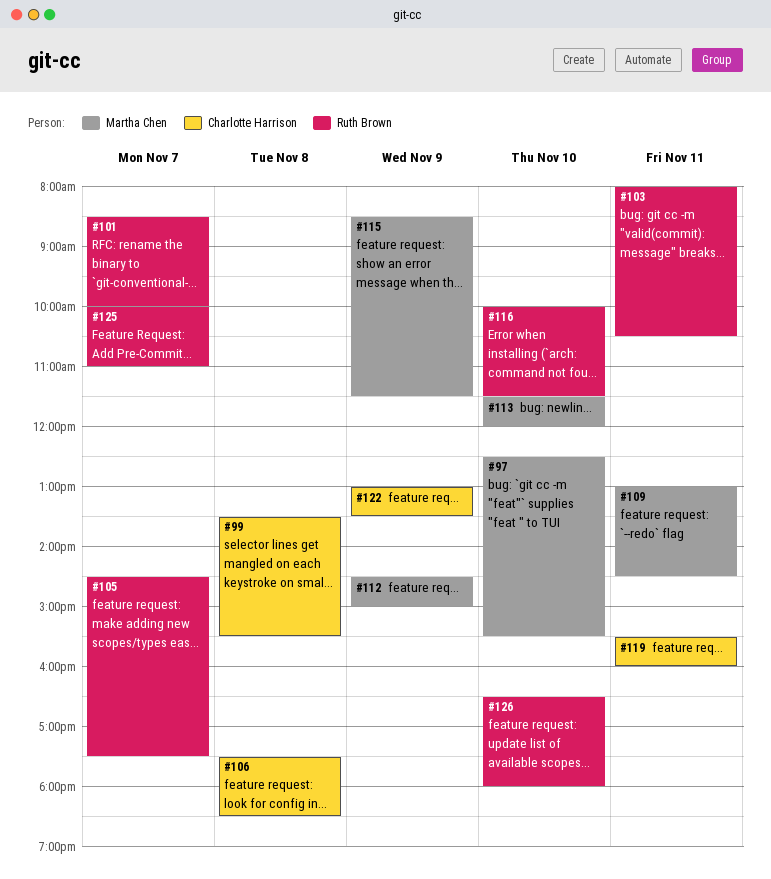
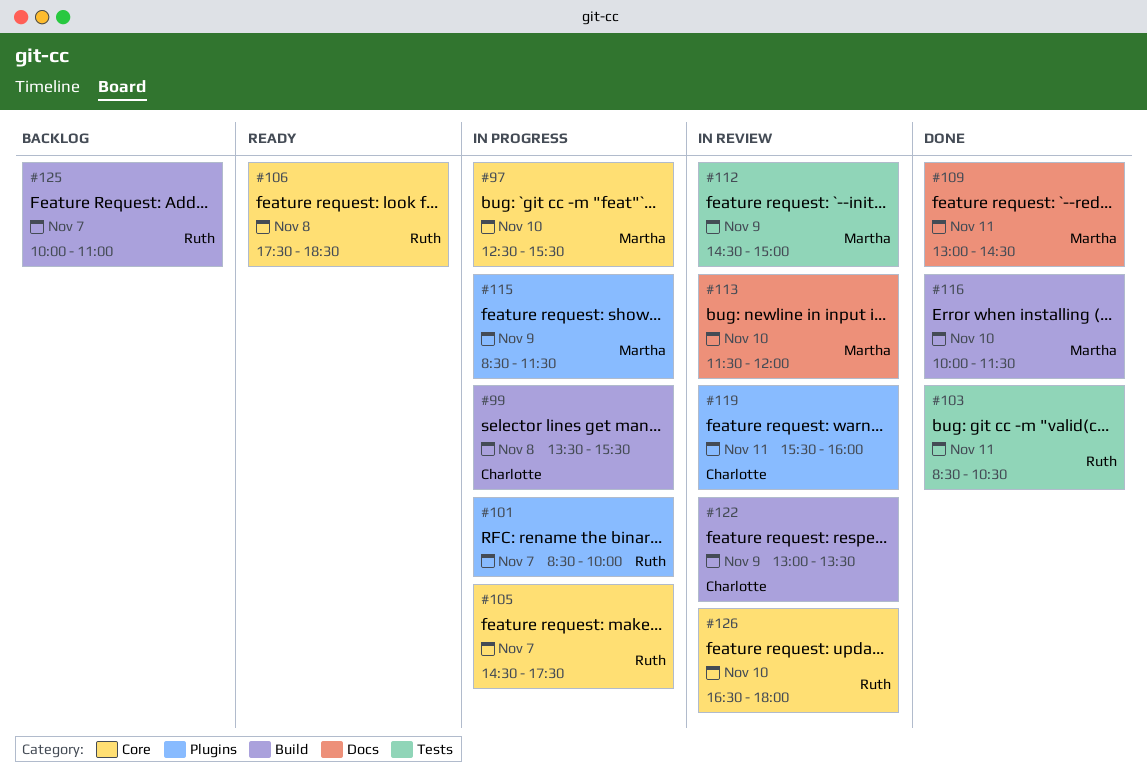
#103, begins: 08:00 -> 08:30
#106, owner: Charlotte Harrison -> Ruth Brown
#116, owner: Ruth Brown -> Martha Chen

